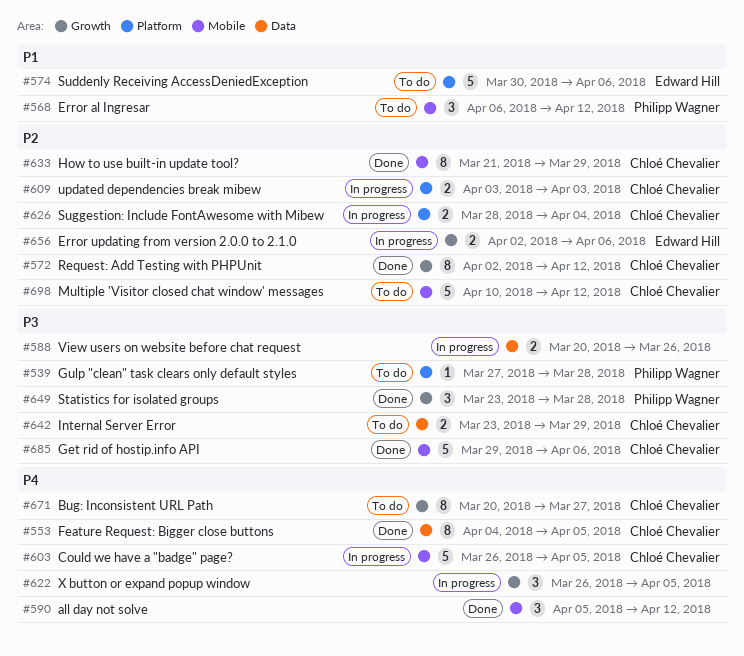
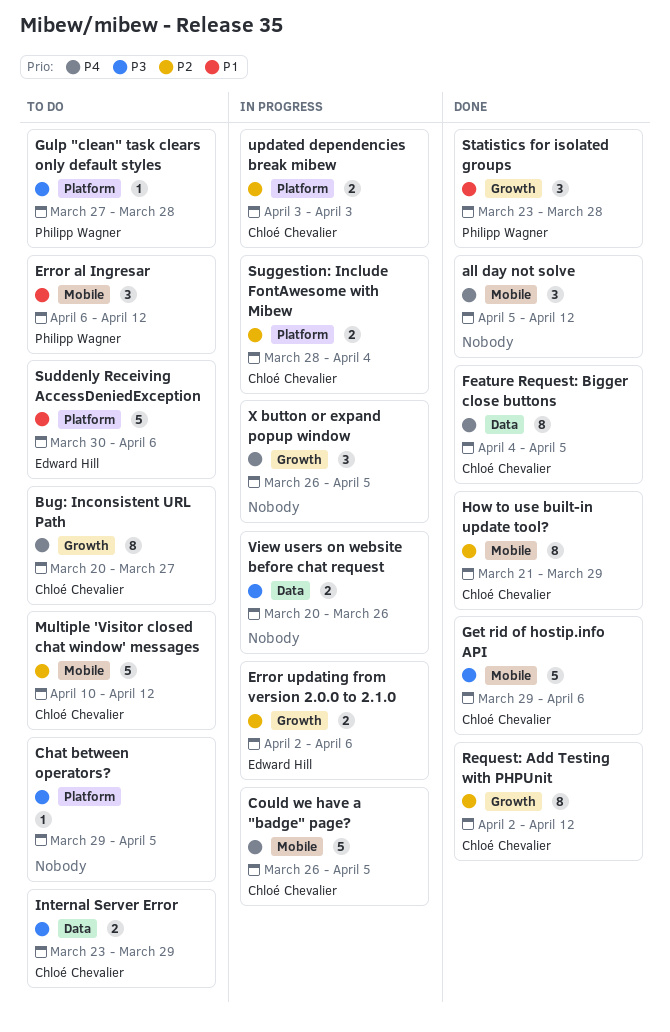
Chat between operators?: none -> present
Statistics for isolated groups, priority: P3 -> P1

